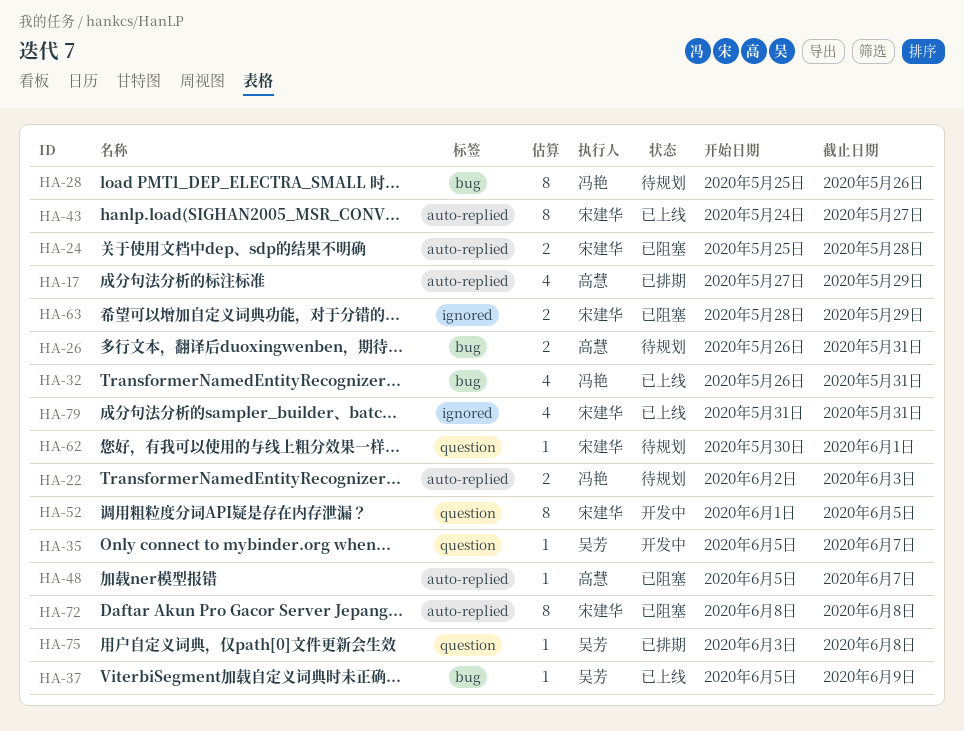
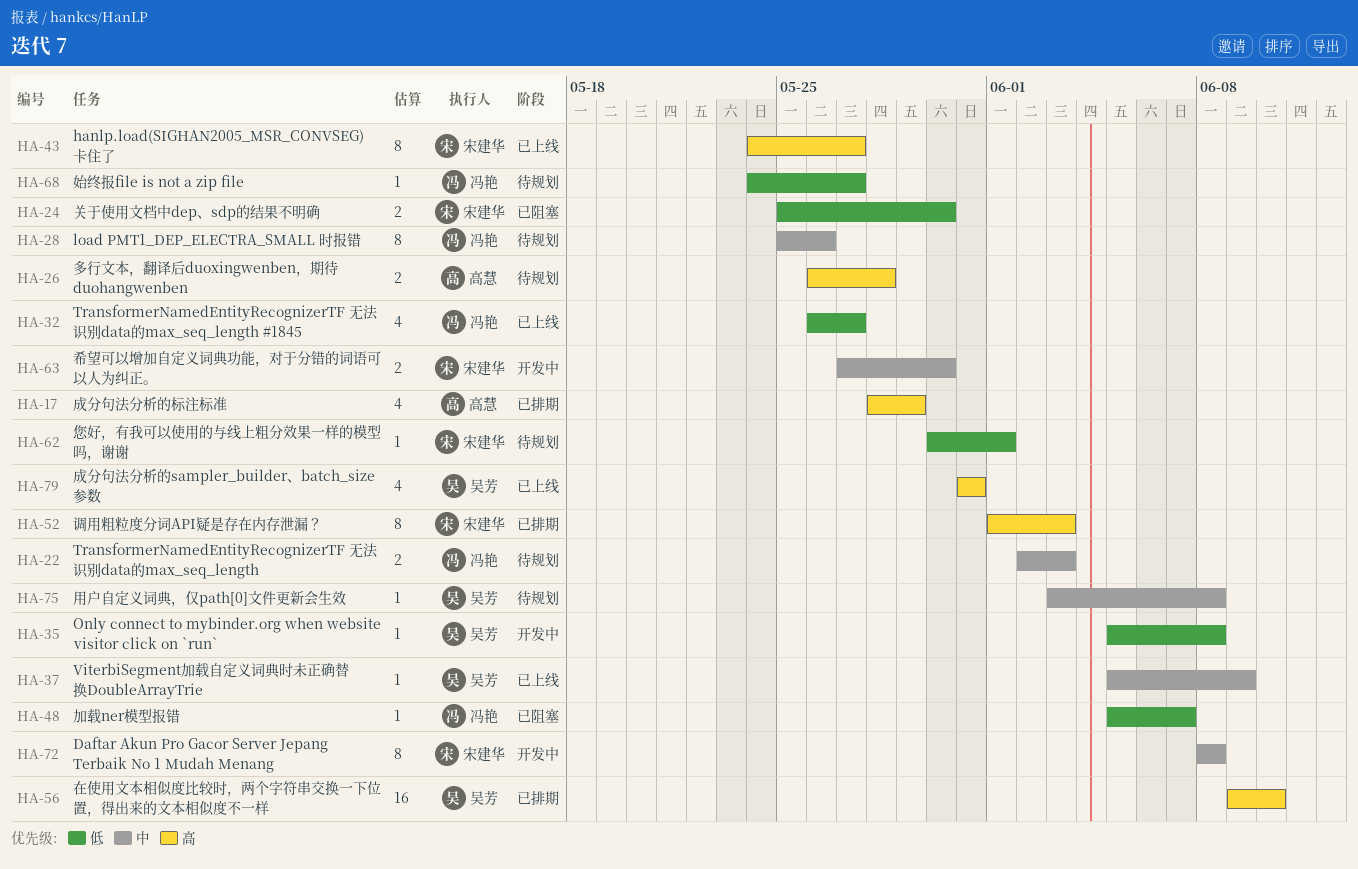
HA-17, start: May 27 -> May 28
HA-24, due: May 28 -> May 30
HA-26, due: May 31 -> May 28
HA-32, due: May 31 -> May 27
HA-35, due: Jun 7 -> Jun 8
HA-48, owner: 高慧 -> 冯艳
HA-52, status: 开发中 -> 已排期
HA-52, due: Jun 5 -> Jun 3
HA-56: none -> present
HA-63, status: 已阻塞 -> 开发中
HA-63, start: May 28 -> May 27
HA-63, due: May 29 -> May 30
HA-68: none -> present
HA-72, status: 已阻塞 -> 开发中
HA-75, status: 已排期 -> 待规划
HA-79, owner: 宋建华 -> 吴芳

